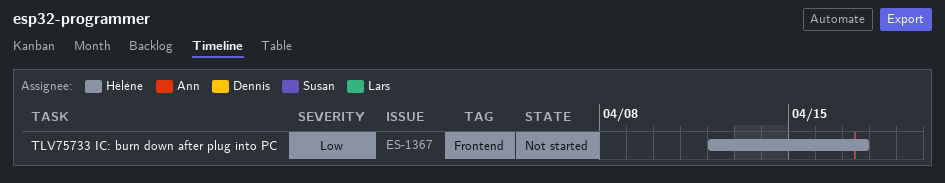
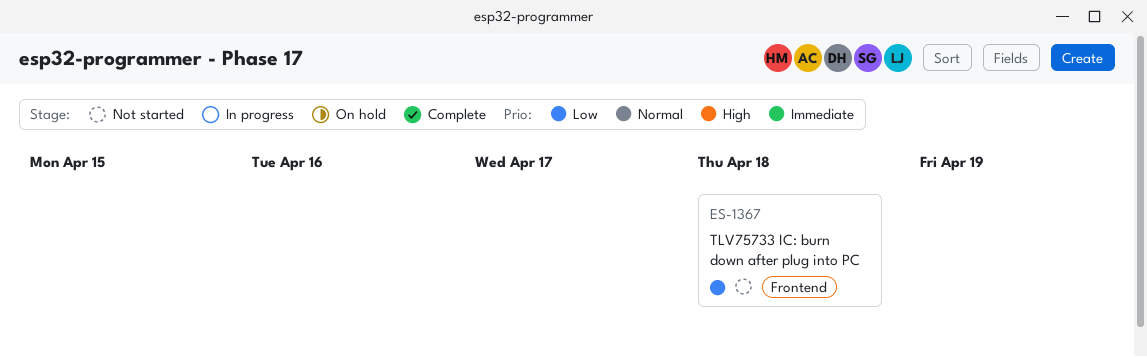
ES-1367, due: Apr 17 -> Apr 18

